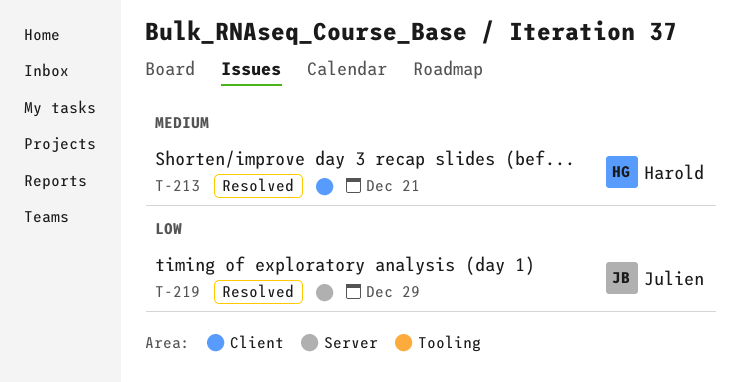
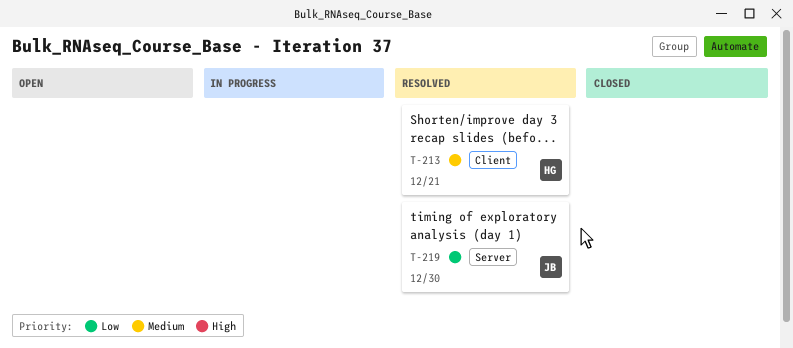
T-219, due: Dec 29 -> Dec 30

